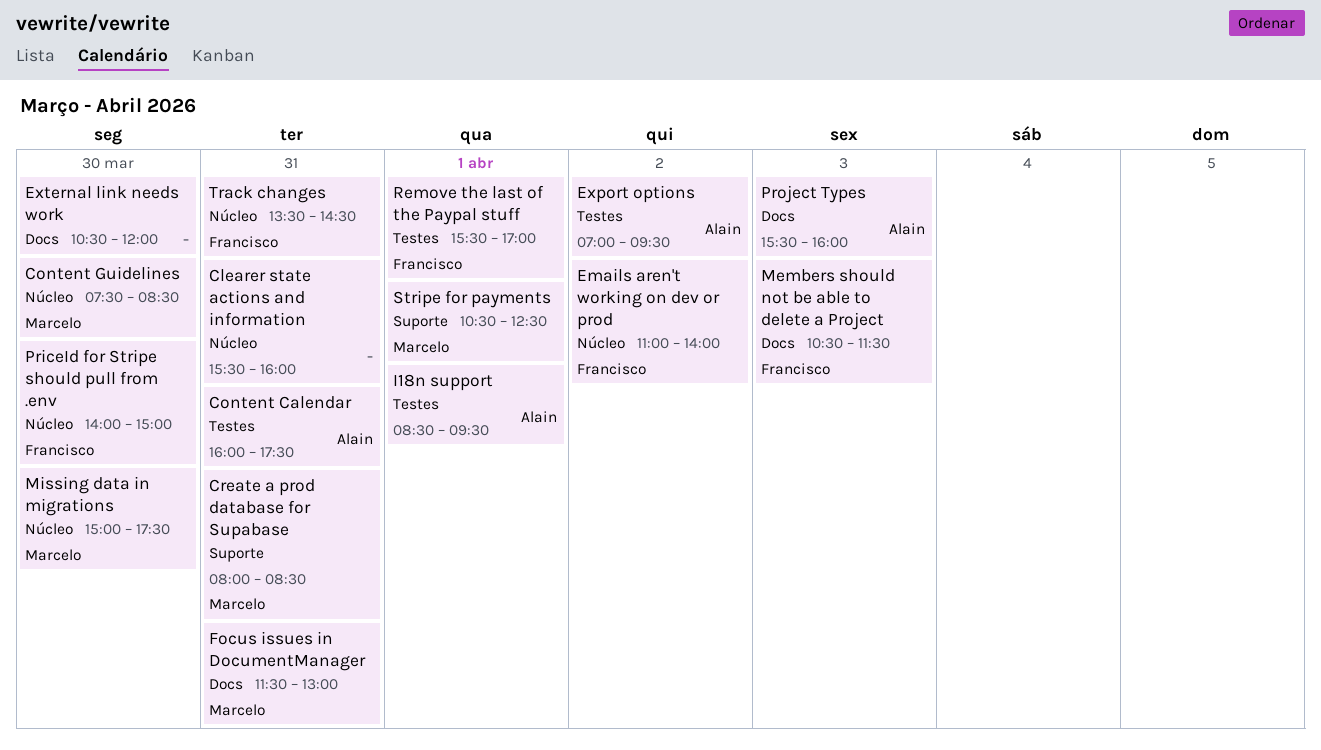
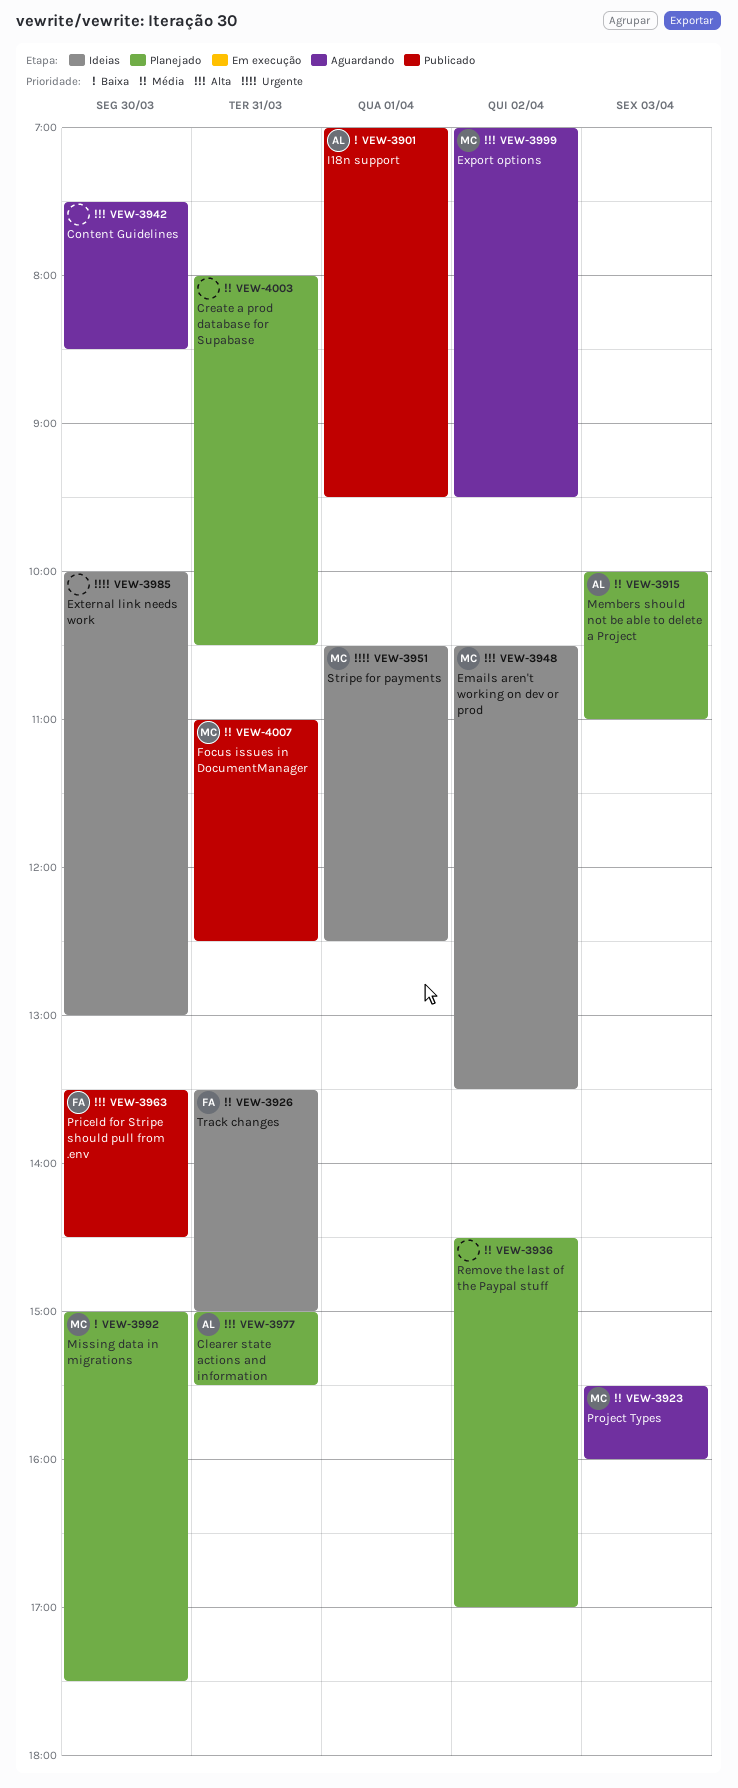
Clearer state actions and information, owner: none -> Alain
Clearer state actions and information, begins: 15:30 -> 15:00
Clearer state actions and information, ends: 16:00 -> 15:30
Content Calendar: present -> none
Content Guidelines, owner: Marcelo -> none
Create a prod database for Supabase, owner: Marcelo -> none
Create a prod database for Supabase, ends: 08:30 -> 10:30
Emails aren't working on dev or prod, owner: Francisco -> Marcelo
Emails aren't working on dev or prod, begins: 11:00 -> 10:30
Emails aren't working on dev or prod, ends: 14:00 -> 13:30
Export options, owner: Alain -> Marcelo
External link needs work, begins: 10:30 -> 10:00
External link needs work, ends: 12:00 -> 13:00
Focus issues in DocumentManager, begins: 11:30 -> 11:00
Focus issues in DocumentManager, ends: 13:00 -> 12:30
I18n support, begins: 08:30 -> 07:00
Members should not be able to delete a Project, owner: Francisco -> Alain
Members should not be able to delete a Project, begins: 10:30 -> 10:00
Members should not be able to delete a Project, ends: 11:30 -> 11:00
PriceId for Stripe should pull from .env, begins: 14:00 -> 13:30
PriceId for Stripe should pull from .env, ends: 15:00 -> 14:30
Project Types, owner: Alain -> Marcelo
Remove the last of the Paypal stuff, owner: Francisco -> none
Remove the last of the Paypal stuff, day: Apr 1 -> Apr 2
Remove the last of the Paypal stuff, begins: 15:30 -> 14:30
Track changes, ends: 14:30 -> 15:00

